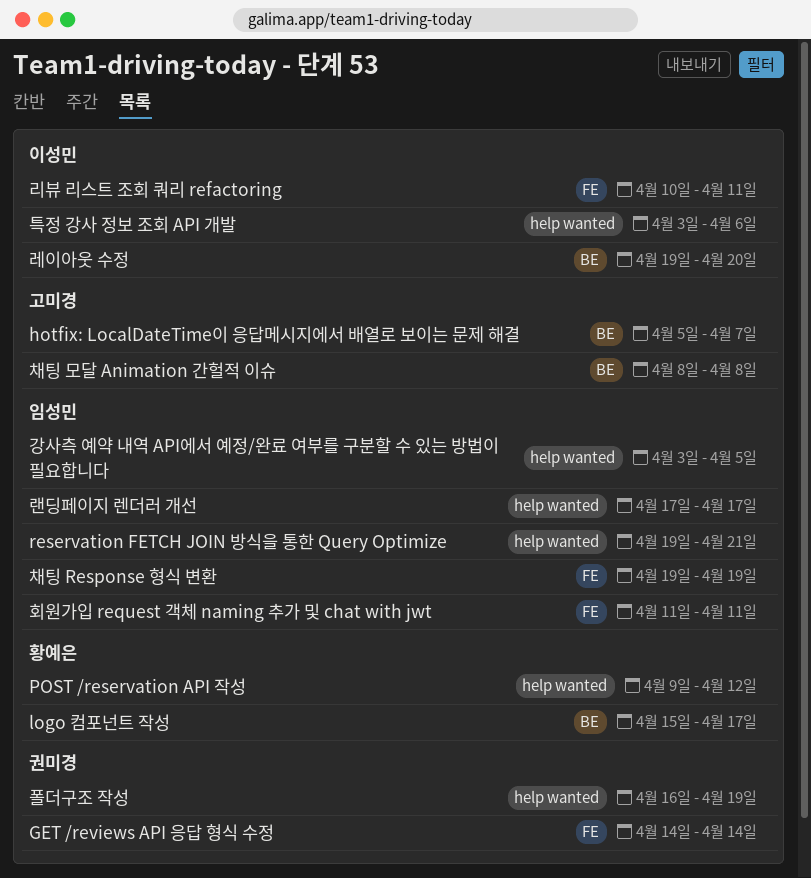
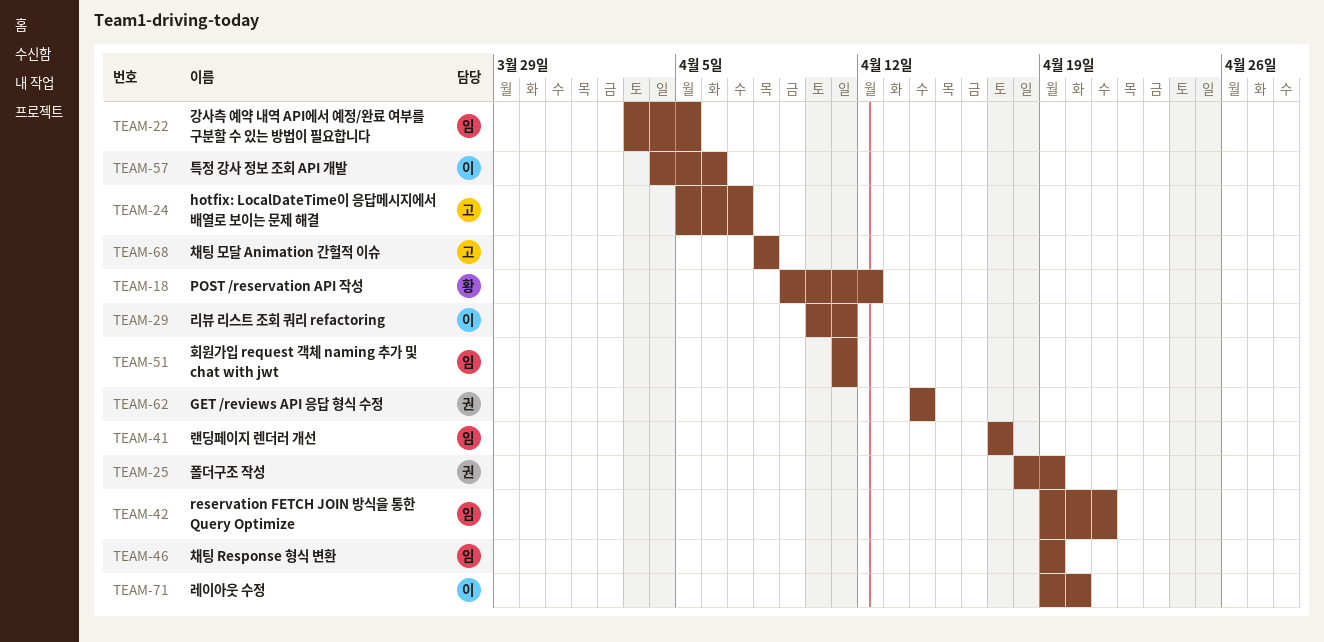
logo 컴포넌트 작성: present -> none
특정 강사 정보 조회 API 개발, start: Apr 3 -> Apr 4
폴더구조 작성, start: Apr 16 -> Apr 18

